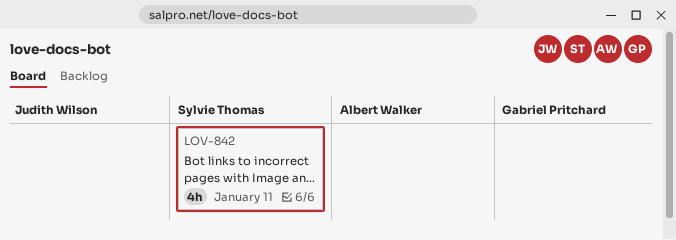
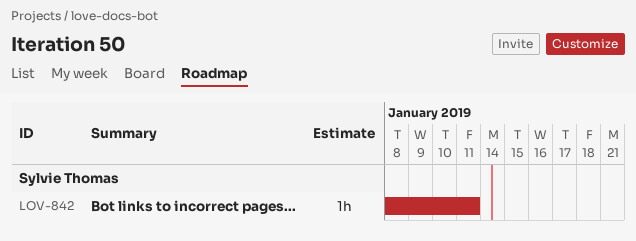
LOV-842, estimate: 4h -> 1h

